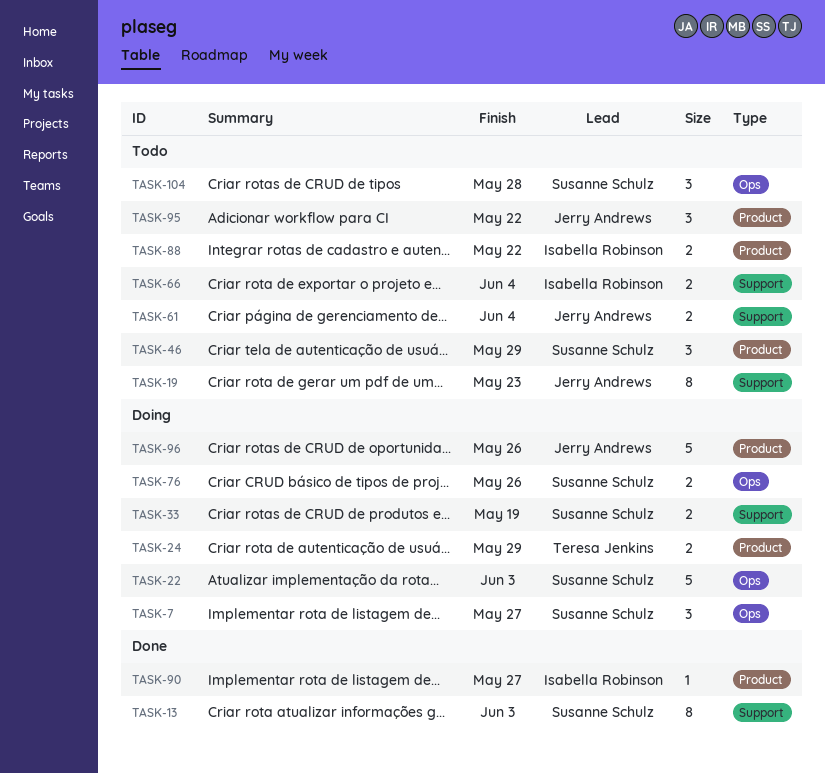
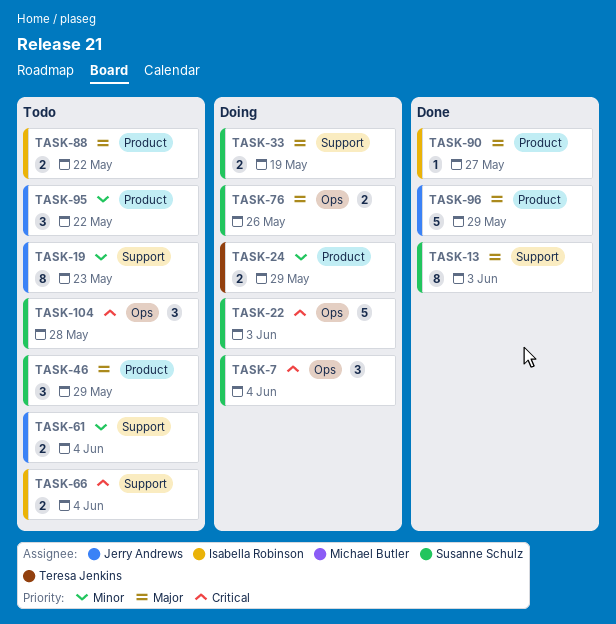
TASK-7, due: May 27 -> Jun 4
TASK-96, status: Doing -> Done
TASK-96, due: May 26 -> May 29

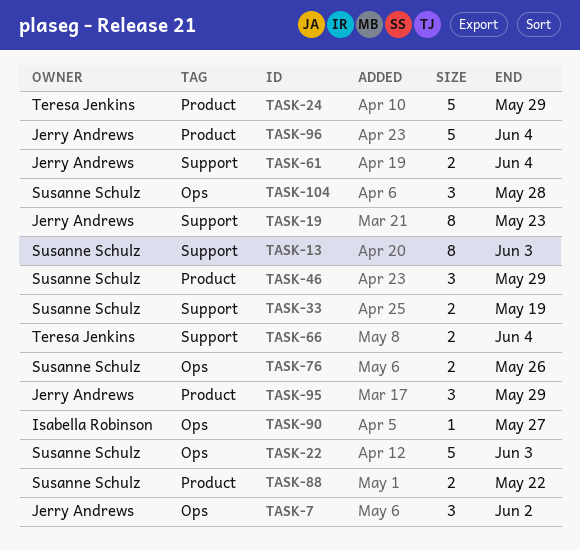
TASK-7, owner: Susanne Schulz -> Jerry Andrews
TASK-7, due: Jun 4 -> Jun 2
TASK-24, estimate: 2 -> 5
TASK-66, owner: Isabella Robinson -> Teresa Jenkins
TASK-88, owner: Isabella Robinson -> Susanne Schulz
TASK-90, label: Product -> Ops
TASK-95, due: May 22 -> May 29
TASK-96, due: May 29 -> Jun 4

